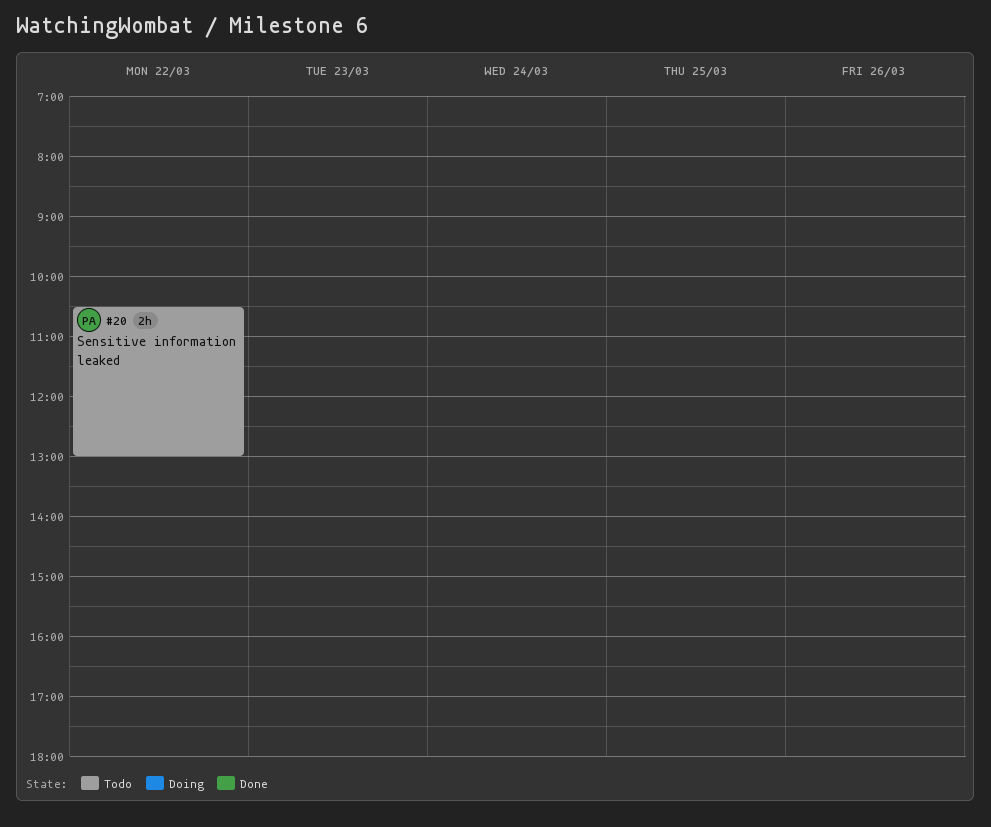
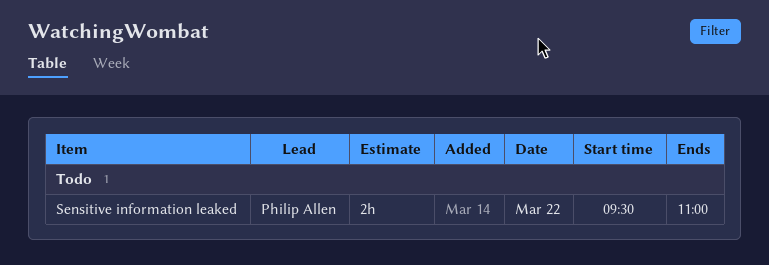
Sensitive information leaked, begins: 10:30 -> 09:30
Sensitive information leaked, ends: 13:00 -> 11:00

